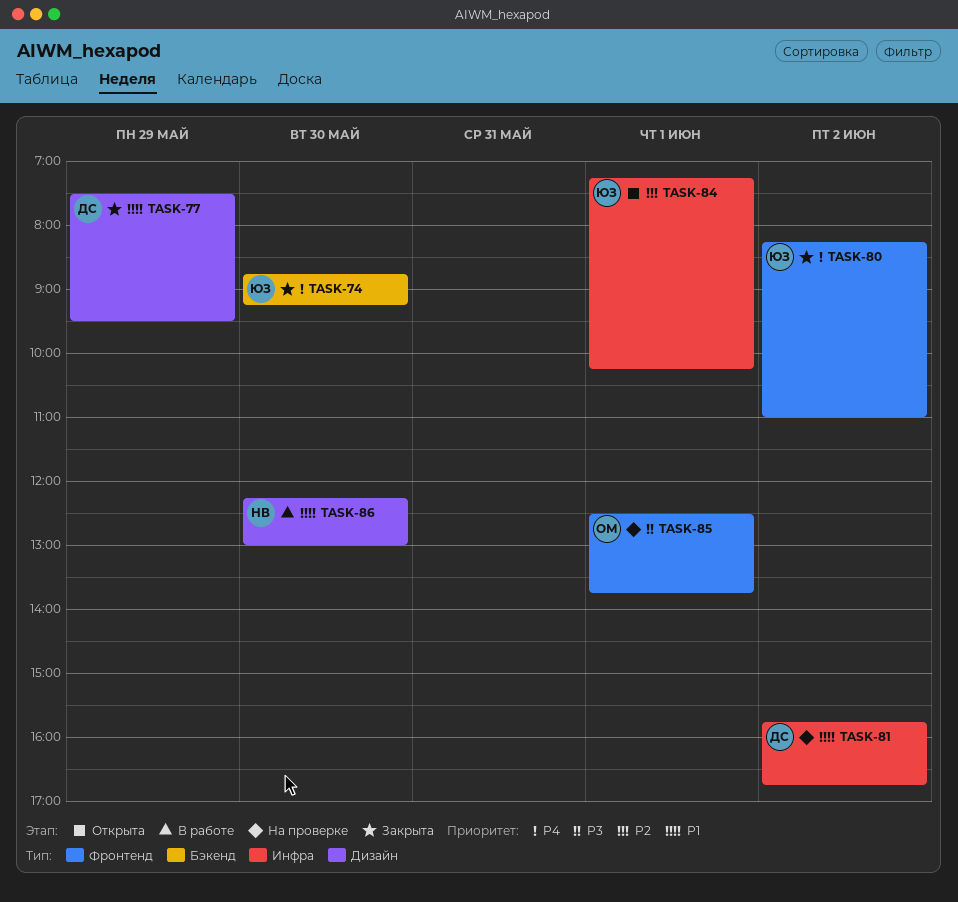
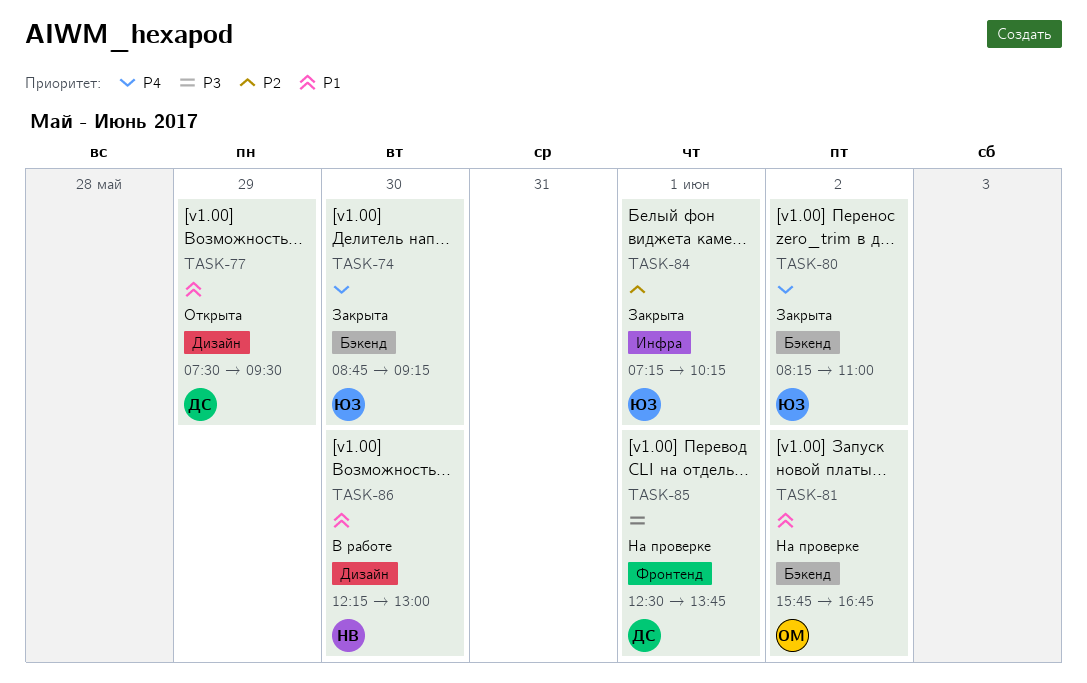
TASK-77, status: Закрыта -> Открыта
TASK-80, label: Фронтенд -> Бэкенд
TASK-81, owner: ДС -> ОМ
TASK-81, label: Инфра -> Бэкенд
TASK-84, status: Открыта -> Закрыта
TASK-85, owner: ОМ -> ДС

